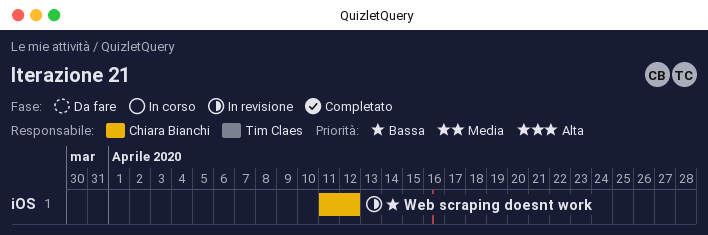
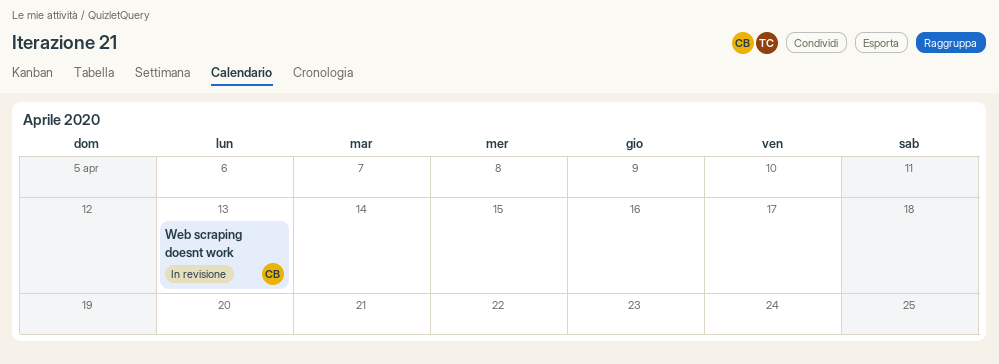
Web scraping doesnt work, due: Apr 12 -> Apr 13

